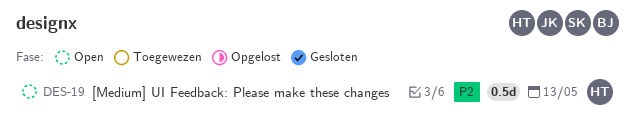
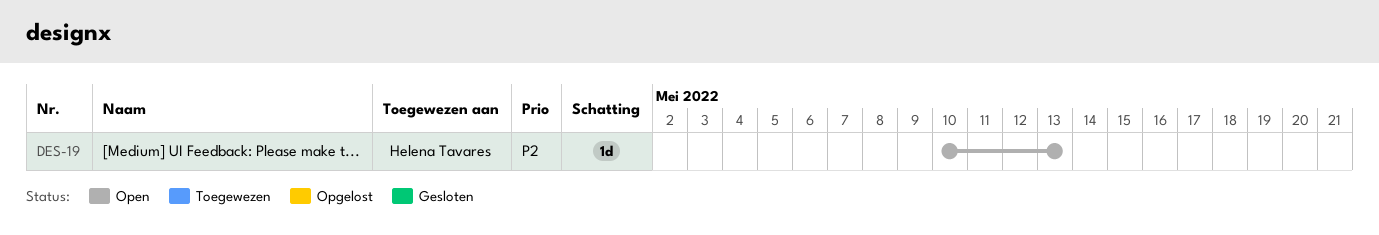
DES-19, estimate: 0.5d -> 1d

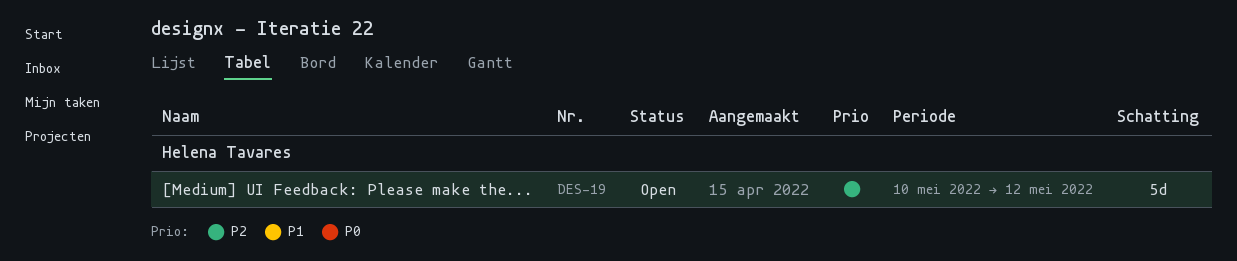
DES-19, estimate: 1d -> 5d
DES-19, due: May 13 -> May 12

